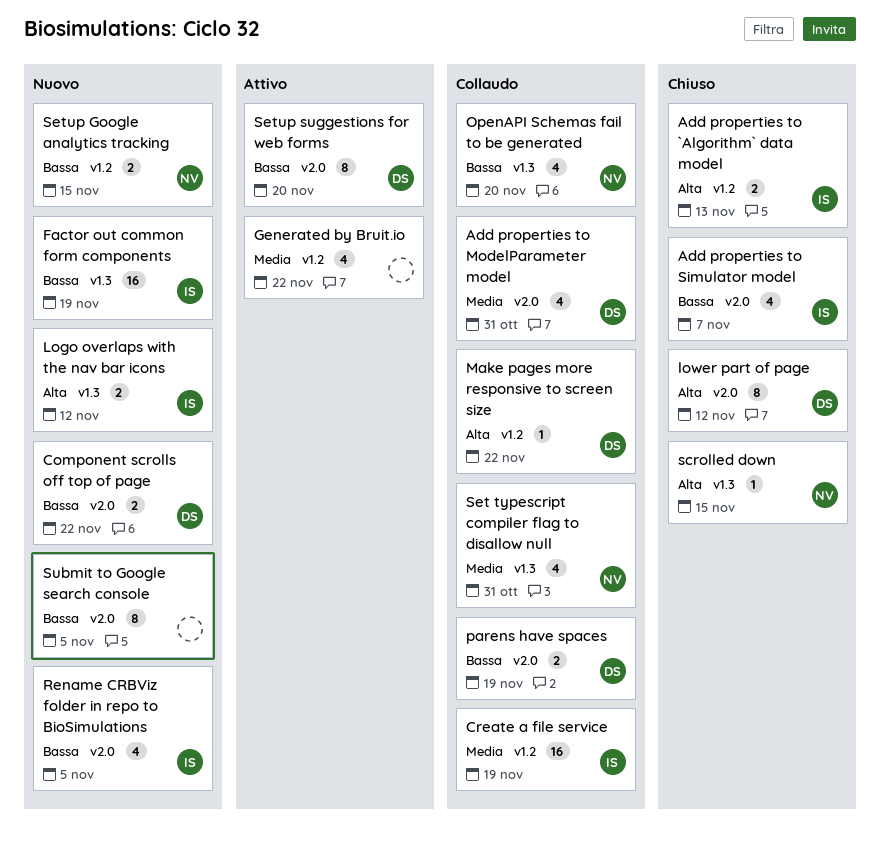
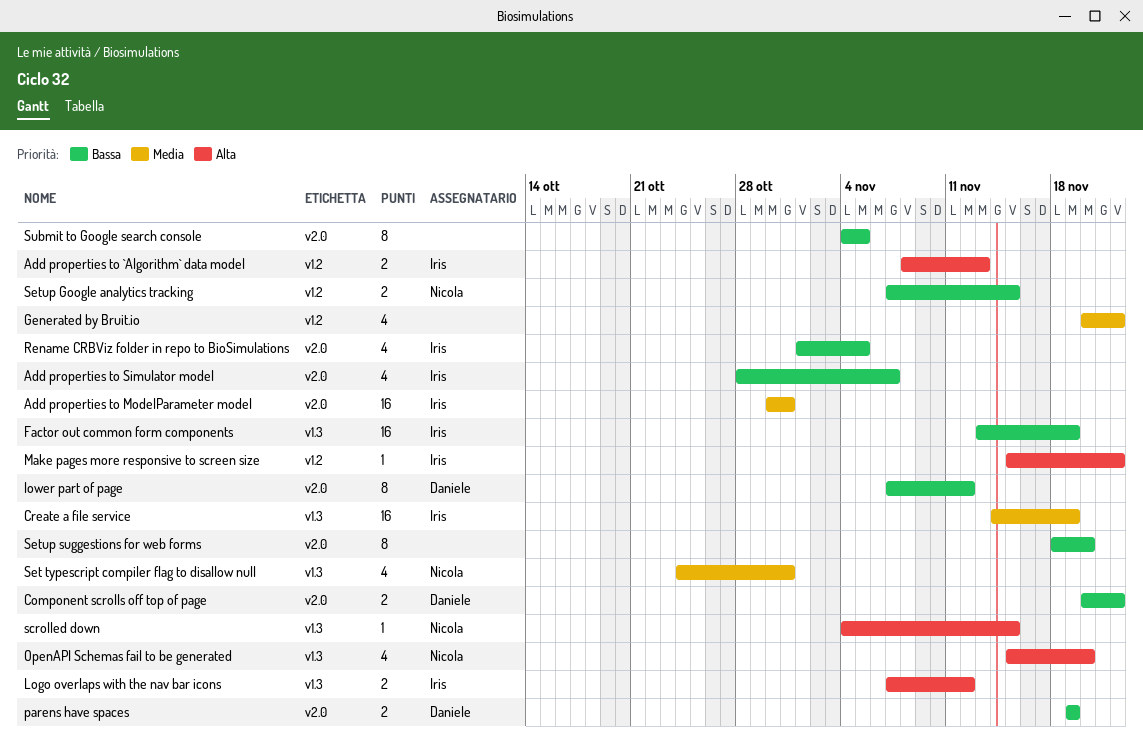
Add properties to ModelParameter model, owner: Daniele -> Iris
Add properties to ModelParameter model, estimate: 4 -> 16
Create a file service, label: v1.2 -> v1.3
lower part of page, priority: Alta -> Bassa
Make pages more responsive to screen size, owner: Daniele -> Iris
OpenAPI Schemas fail to be generated, priority: Bassa -> Alta
Setup suggestions for web forms, owner: Daniele -> none

